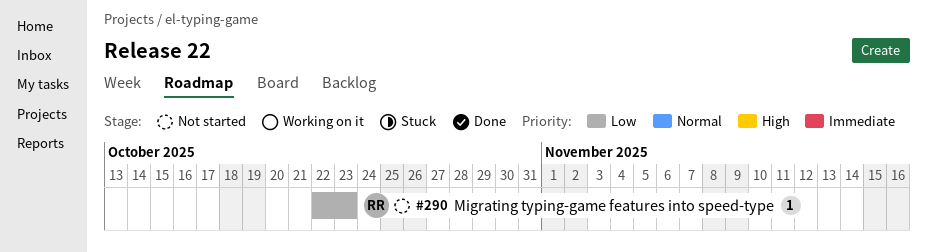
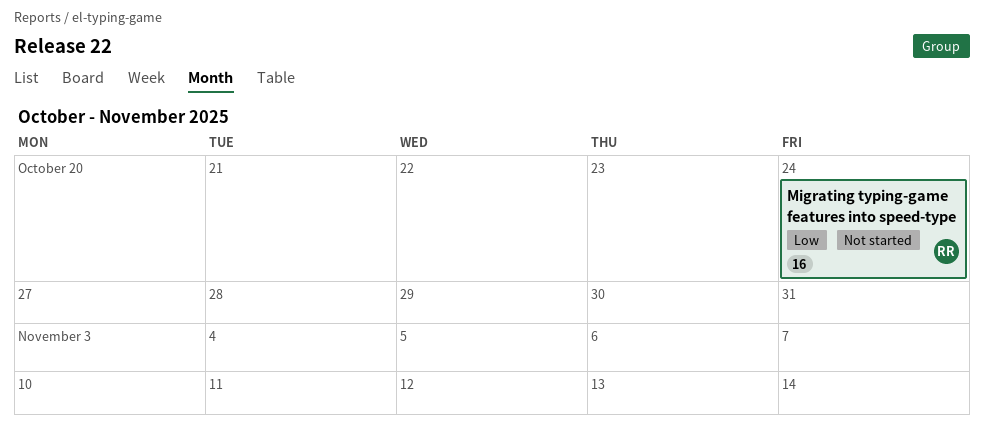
Migrating typing-game features into speed-type, estimate: 1 -> 16
Migrating typing-game features into speed-type, due: Oct 23 -> Oct 24

